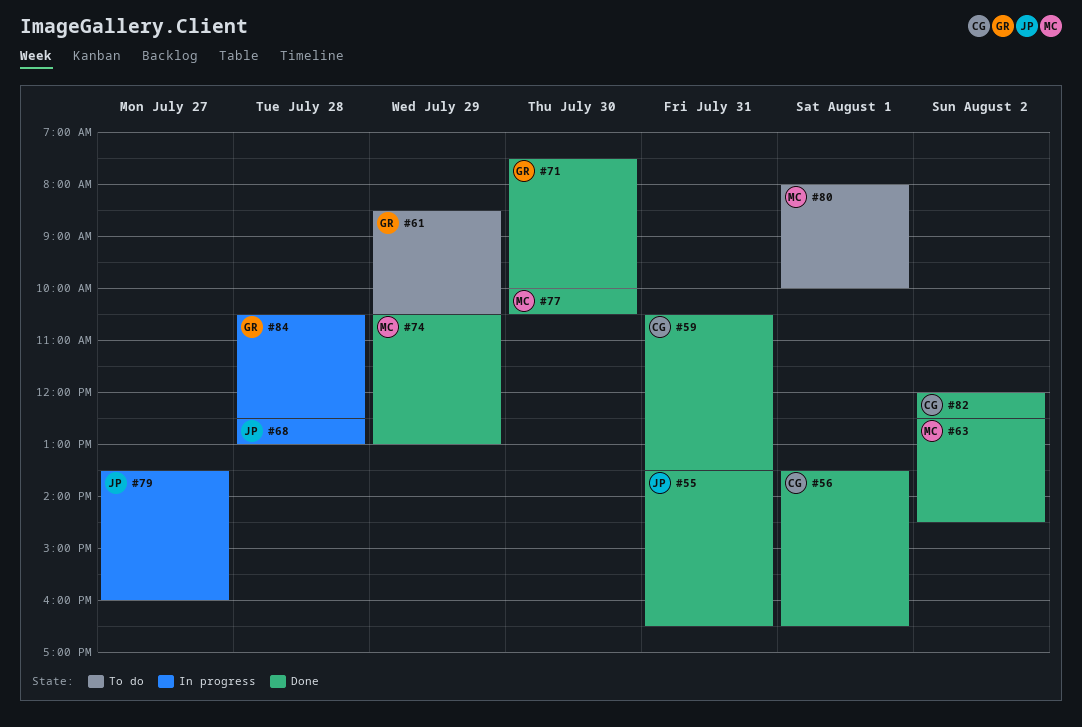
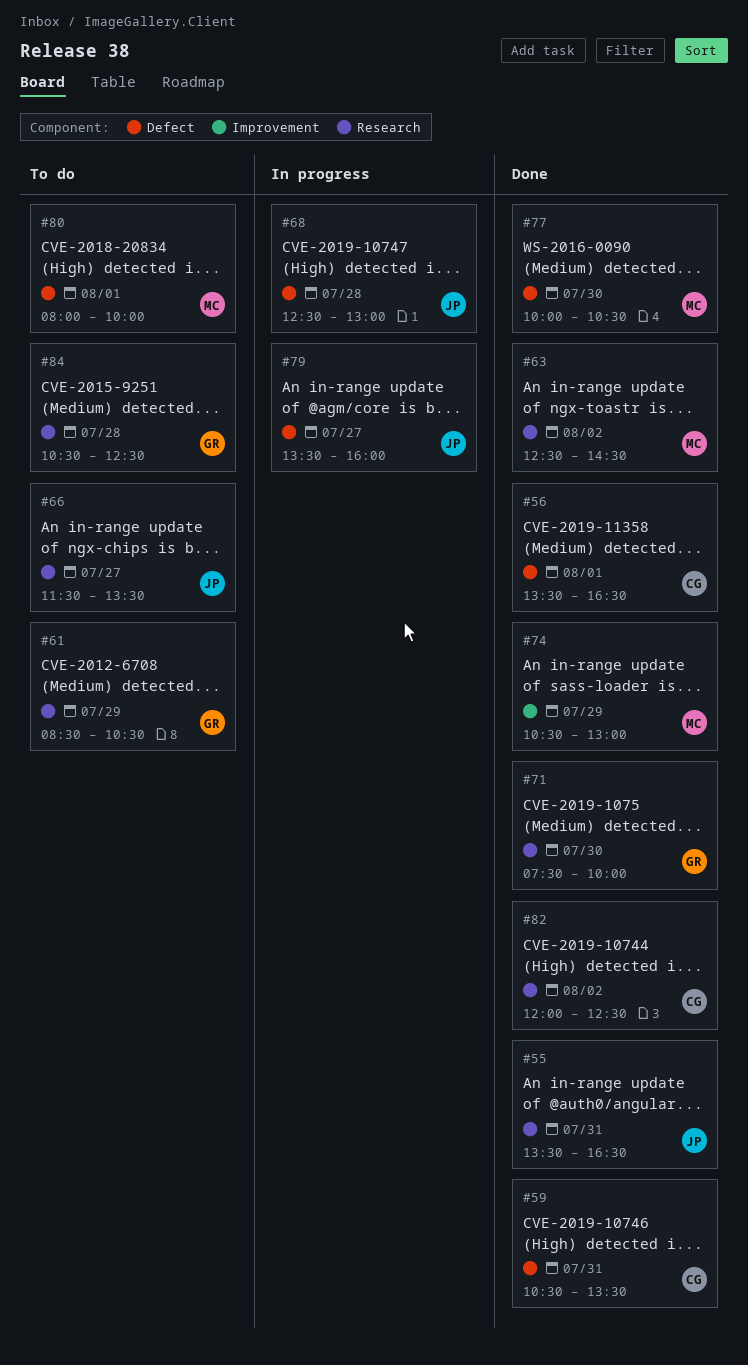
#66: none -> present
#84, status: In progress -> To do

